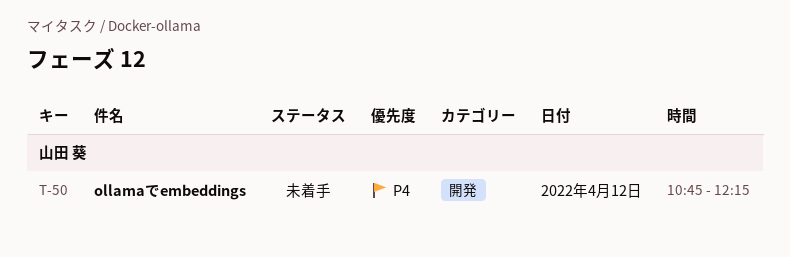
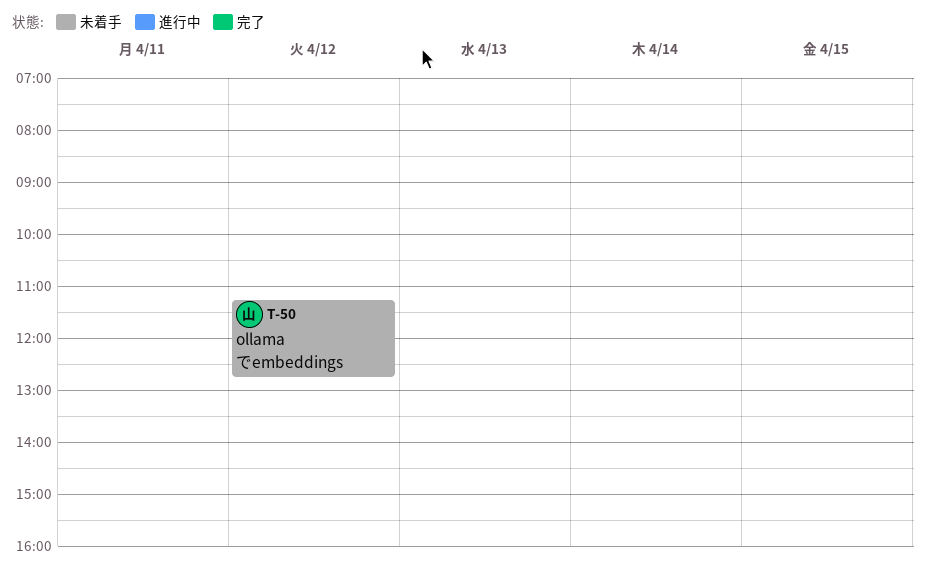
T-50, begins: 10:45 -> 11:15
T-50, ends: 12:15 -> 12:45

